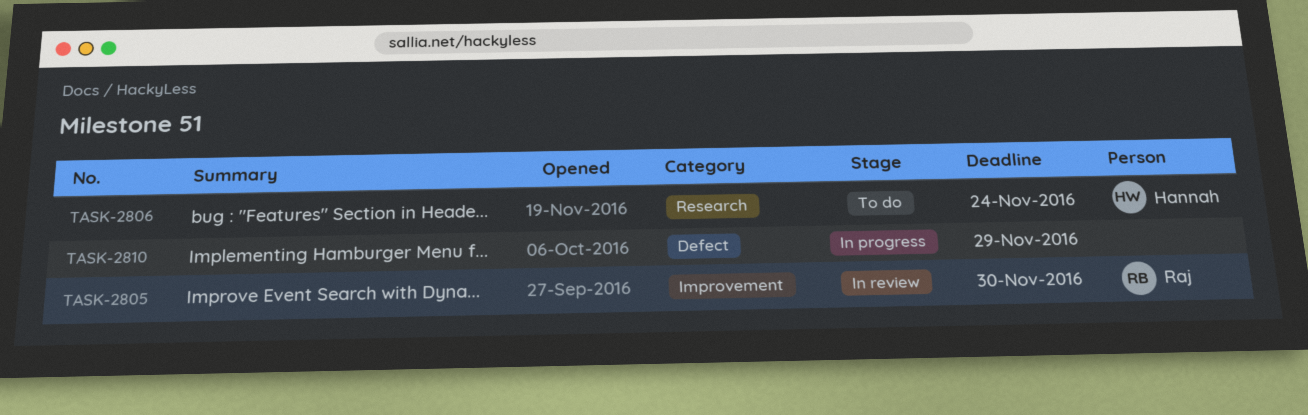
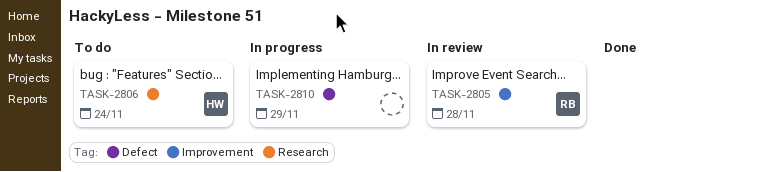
TASK-2805, due: Nov 30 -> Nov 28

